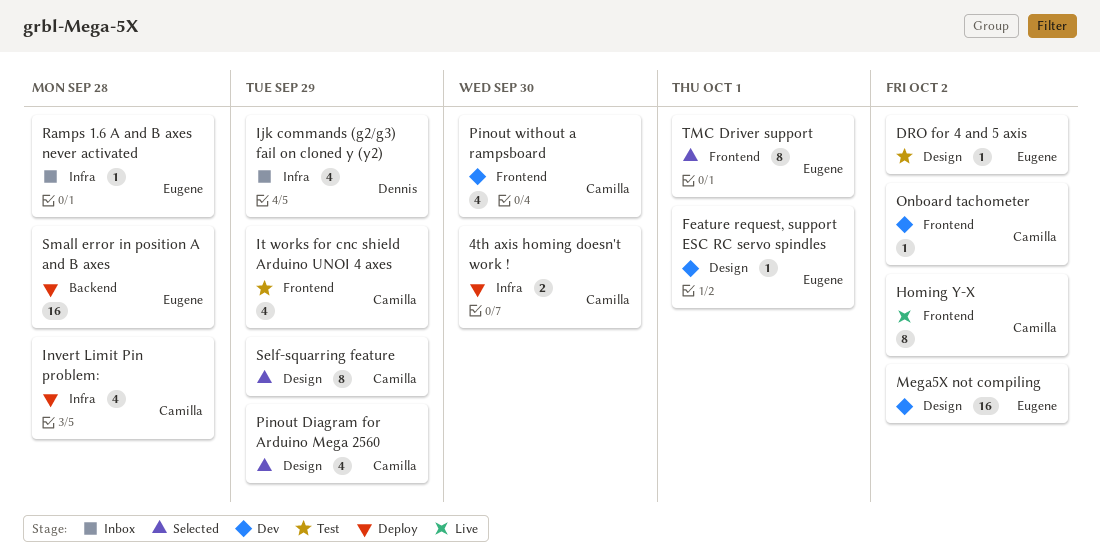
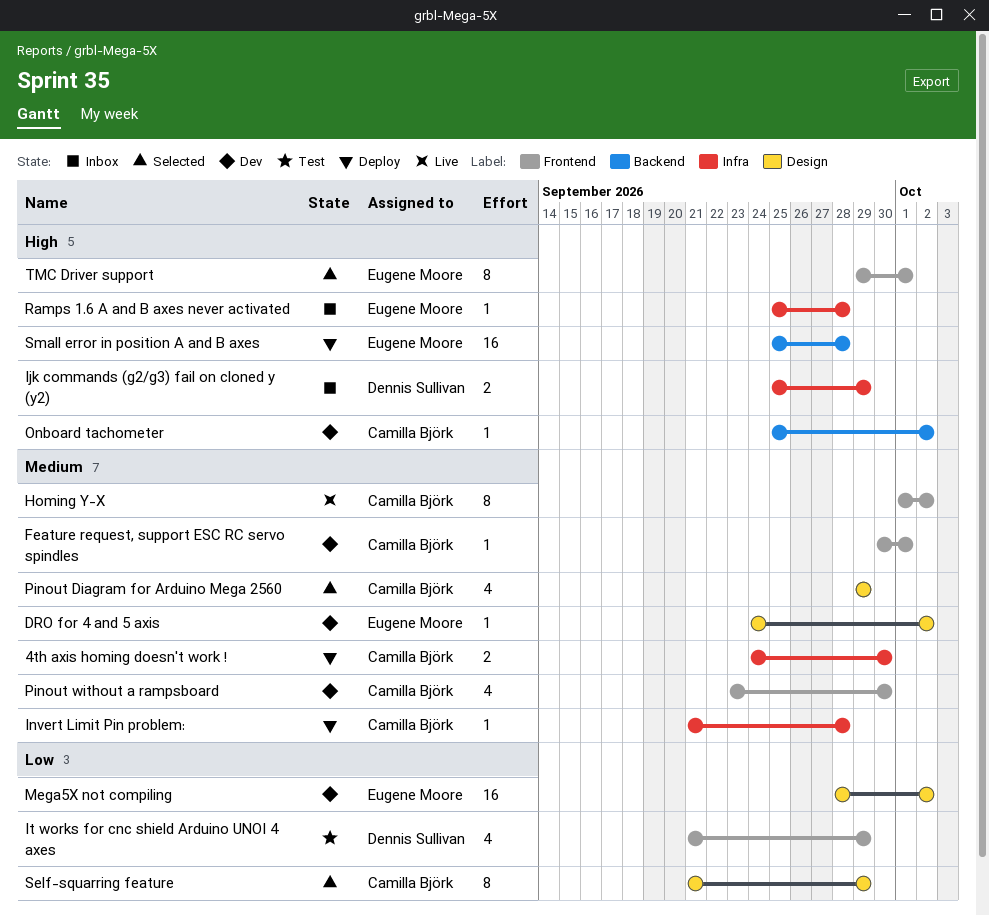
DRO for 4 and 5 axis, status: Test -> Dev
Feature request, support ESC RC servo spindles, owner: Eugene Moore -> Camilla Björk
Feature request, support ESC RC servo spindles, label: Design -> Frontend
Ijk commands (g2/g3) fail on cloned y (y2), estimate: 4 -> 2
Invert Limit Pin problem:, estimate: 4 -> 1
It works for cnc shield Arduino UNOI 4 axes, owner: Camilla Björk -> Dennis Sullivan
Onboard tachometer, label: Frontend -> Backend

